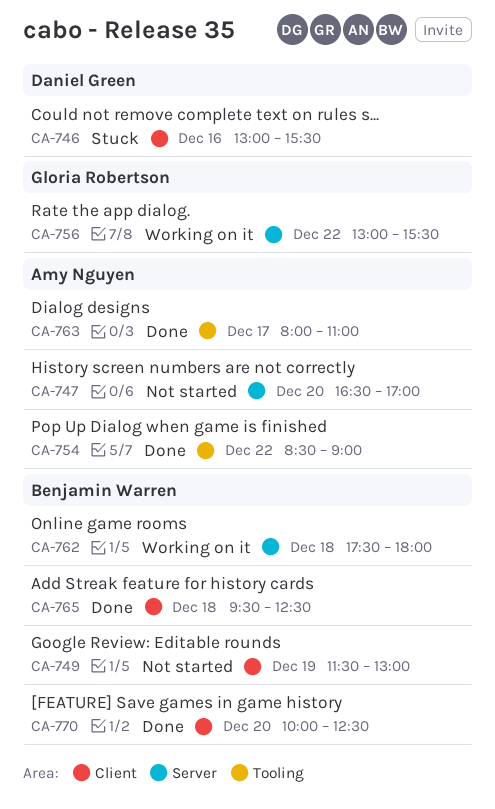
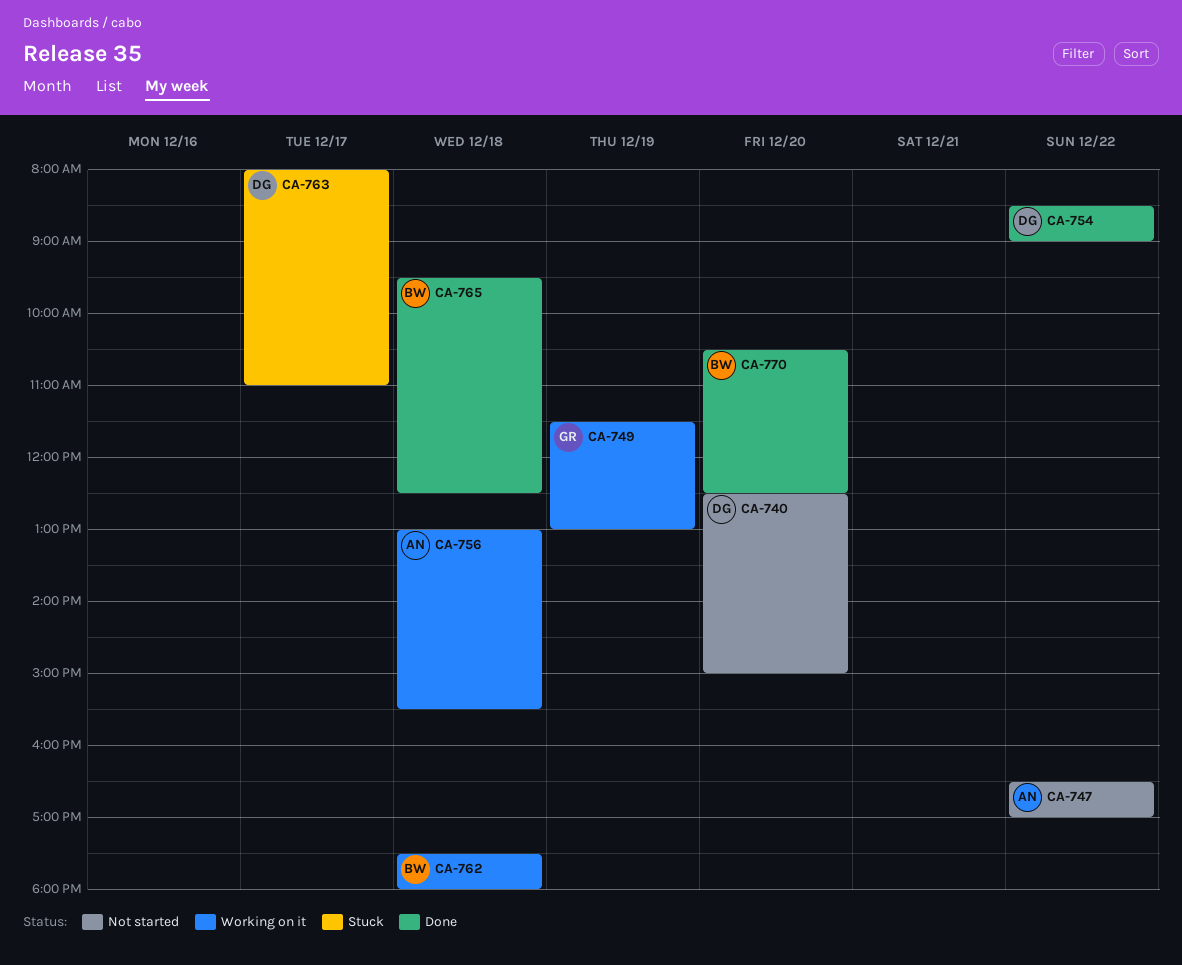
CA-740: none -> present
CA-746: present -> none
CA-747, day: Dec 20 -> Dec 22
CA-749, status: Not started -> Working on it
CA-749, owner: Benjamin Warren -> Gloria Robertson
CA-754, owner: Amy Nguyen -> Daniel Green
CA-756, owner: Gloria Robertson -> Amy Nguyen
CA-756, day: Dec 22 -> Dec 18
CA-763, status: Done -> Stuck
CA-763, owner: Amy Nguyen -> Daniel Green
CA-770, begins: 10:00 -> 10:30

